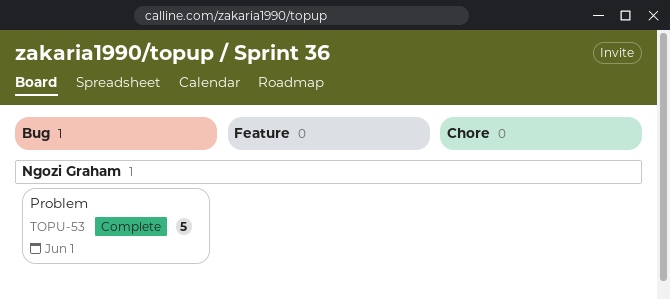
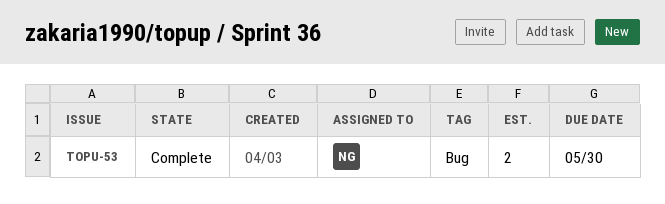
TOPU-53, estimate: 5 -> 2
TOPU-53, due: Jun 1 -> May 30

